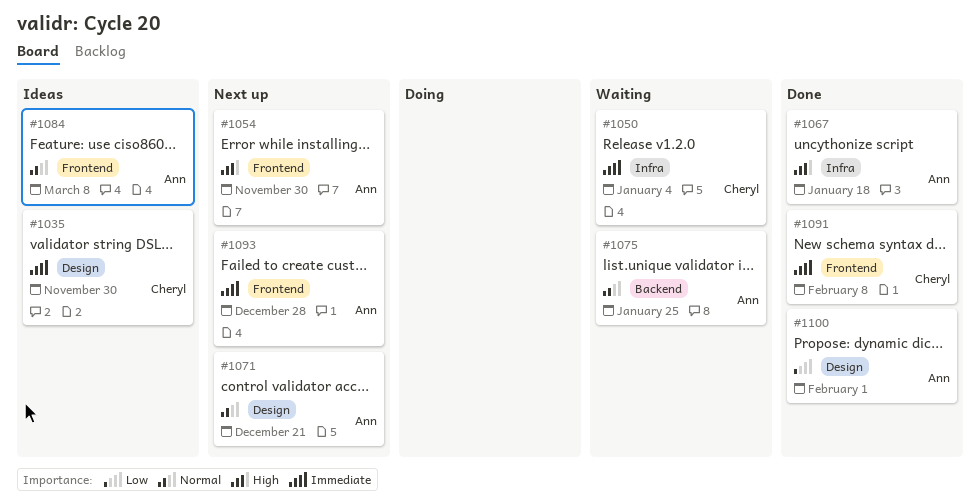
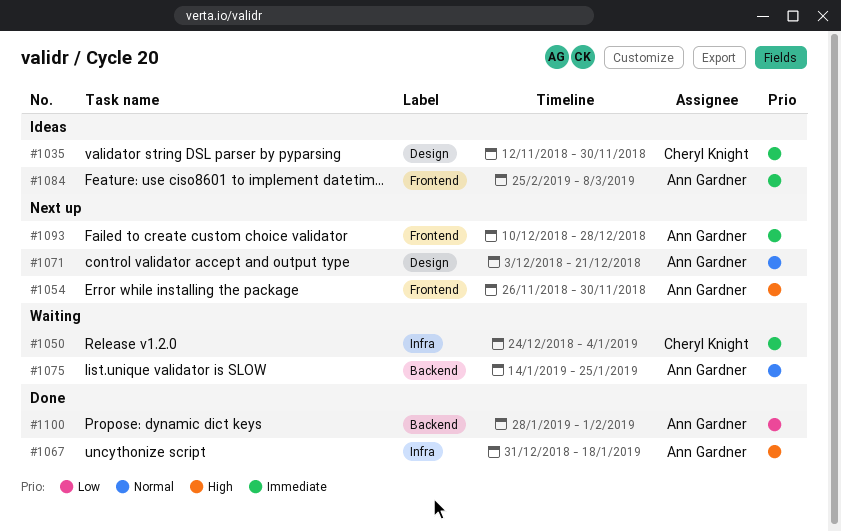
#1084, priority: Normal -> Immediate
#1091: present -> none
#1100, label: Design -> Backend

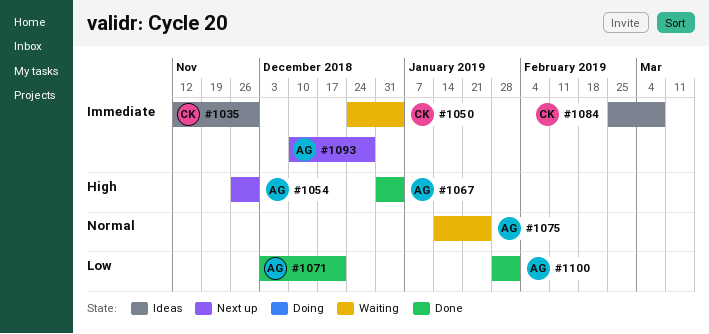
#1067, due: Jan 18 -> Jan 4
#1071, status: Next up -> Done
#1071, priority: Normal -> Low
#1084, owner: Ann Gardner -> Cheryl Knight

